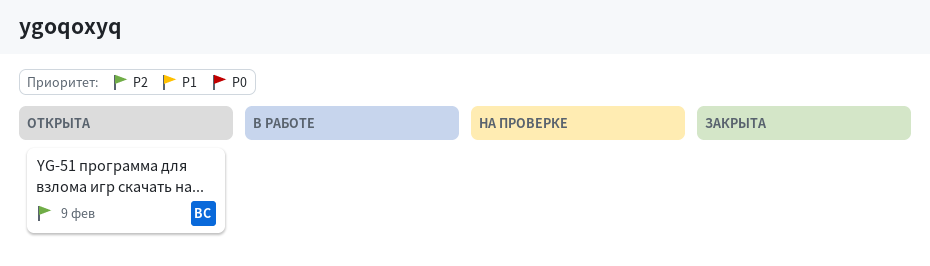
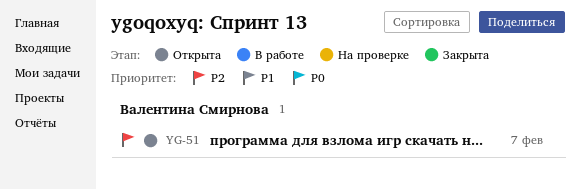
YG-51, due: Feb 9 -> Feb 7

